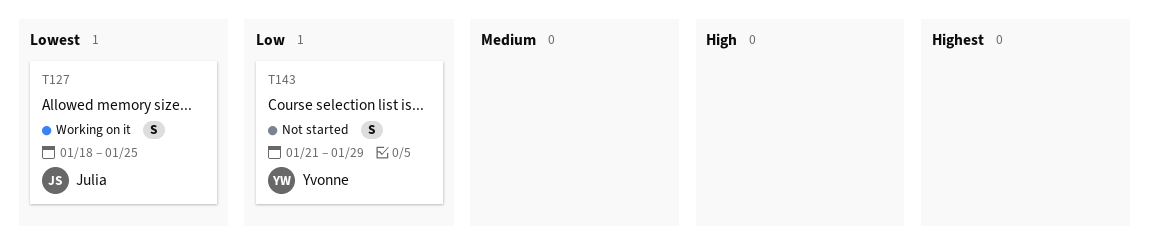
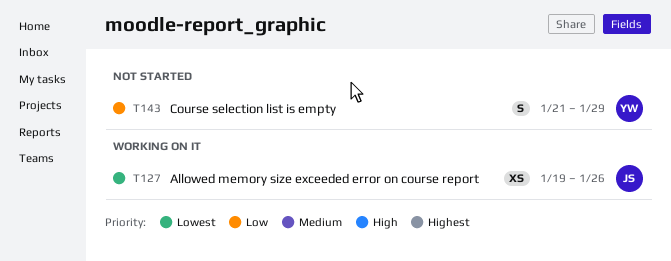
T127, estimate: S -> XS
T127, start: Jan 18 -> Jan 19
T127, due: Jan 25 -> Jan 26

